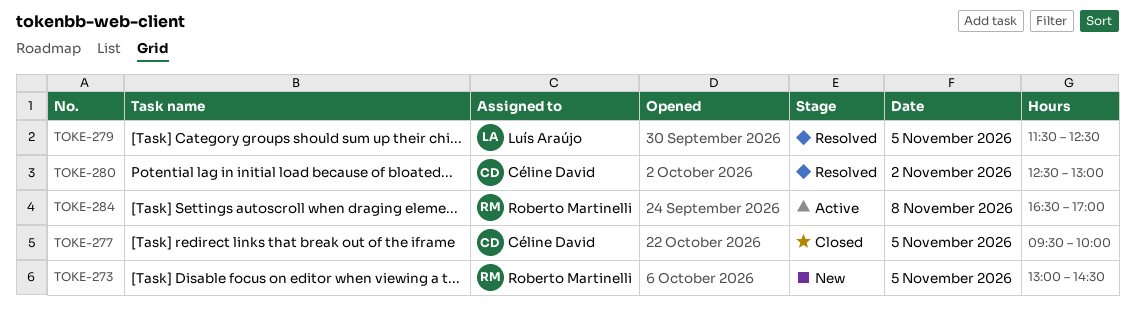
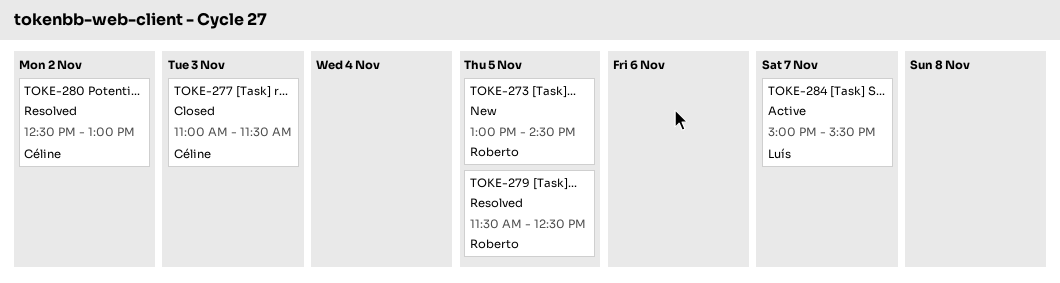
TOKE-277, day: Nov 5 -> Nov 3
TOKE-277, begins: 09:30 -> 11:00
TOKE-277, ends: 10:00 -> 11:30
TOKE-279, owner: Luís Araújo -> Roberto Martinelli
TOKE-284, owner: Roberto Martinelli -> Luís Araújo
TOKE-284, day: Nov 8 -> Nov 7
TOKE-284, begins: 16:30 -> 15:00
TOKE-284, ends: 17:00 -> 15:30

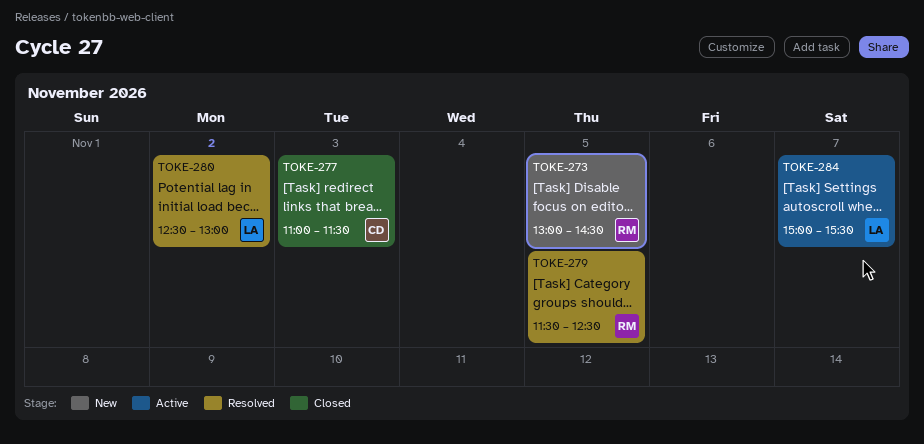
TOKE-280, owner: Céline -> Luís

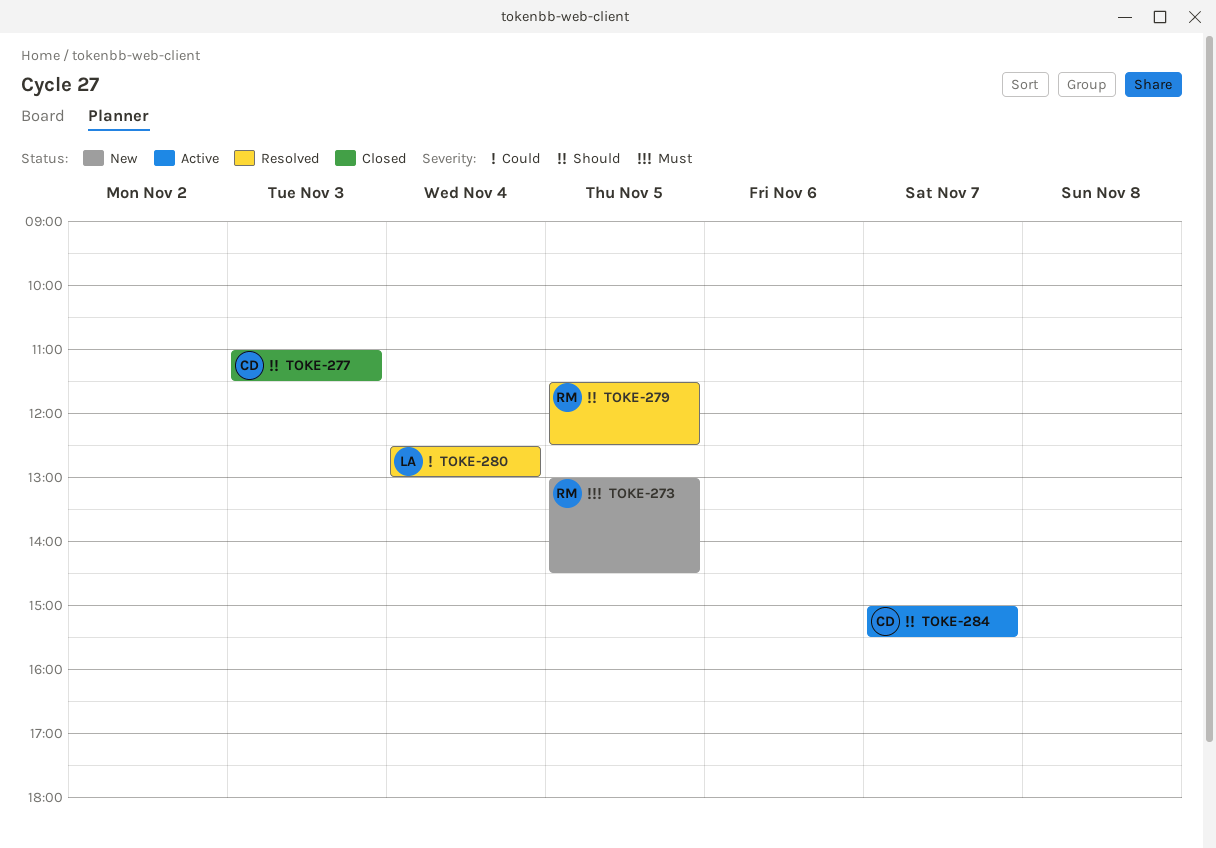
TOKE-280, day: Nov 2 -> Nov 4
TOKE-284, owner: LA -> CD

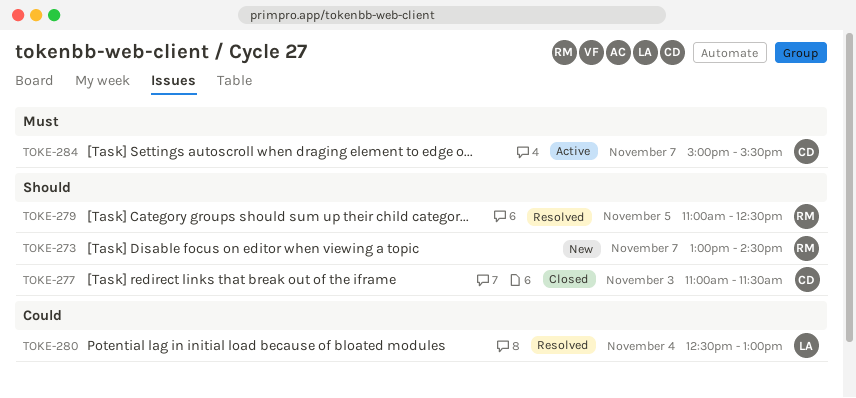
TOKE-273, priority: Must -> Should
TOKE-273, day: Nov 5 -> Nov 7
TOKE-279, begins: 11:30 -> 11:00
TOKE-284, priority: Should -> Must

